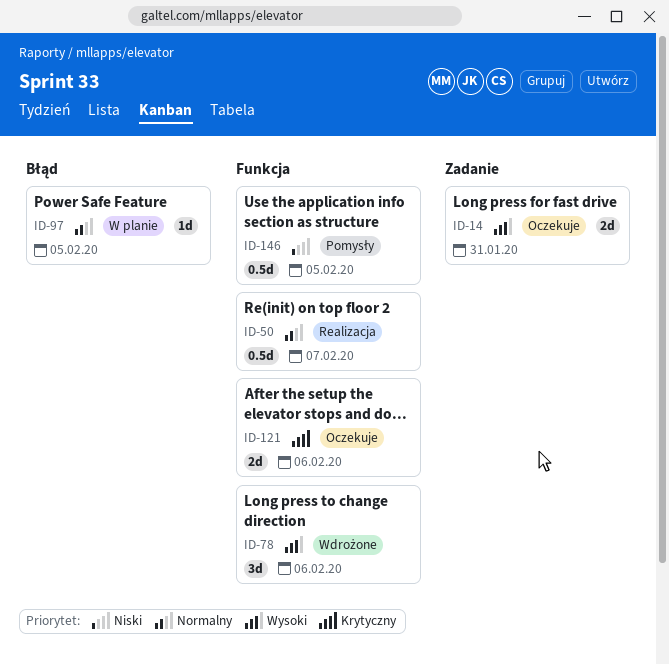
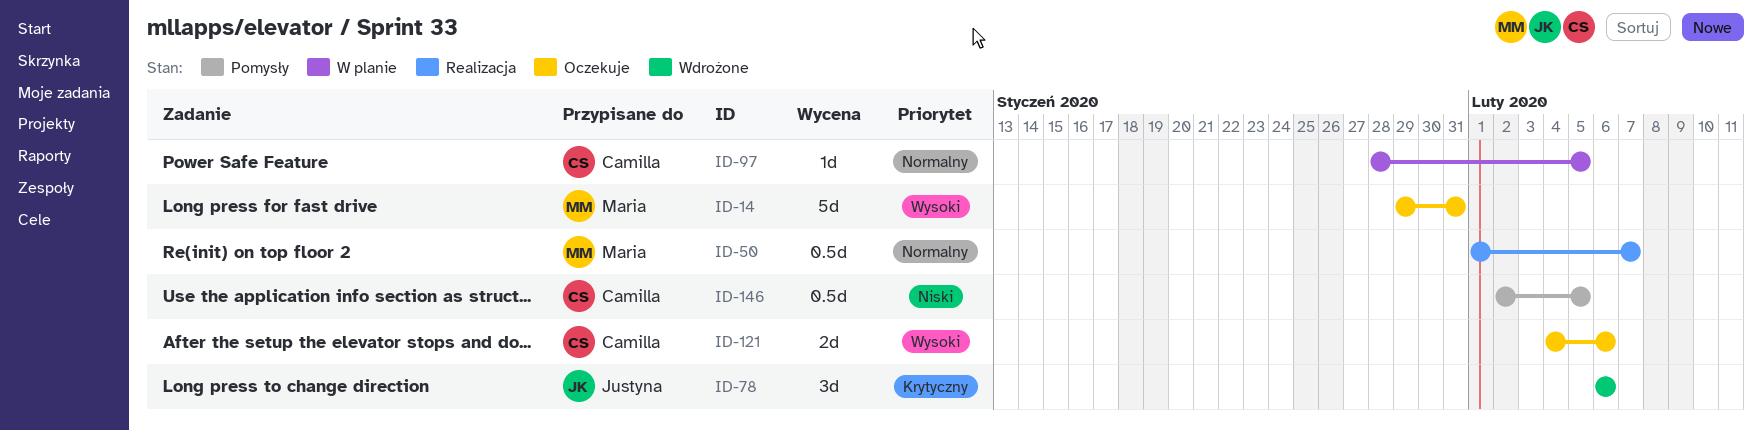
ID-14, estimate: 2d -> 5d
ID-78, priority: Wysoki -> Krytyczny
ID-121, priority: Krytyczny -> Wysoki

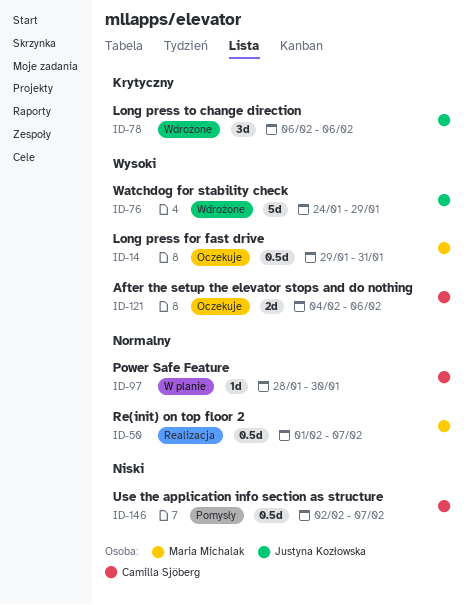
ID-14, estimate: 5d -> 0.5d
ID-76: none -> present
ID-97, due: Feb 5 -> Jan 30
ID-146, due: Feb 5 -> Feb 7

